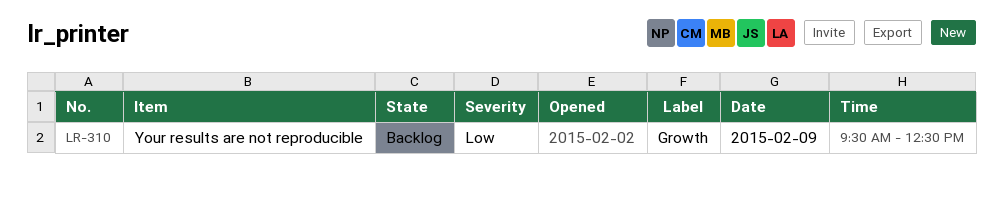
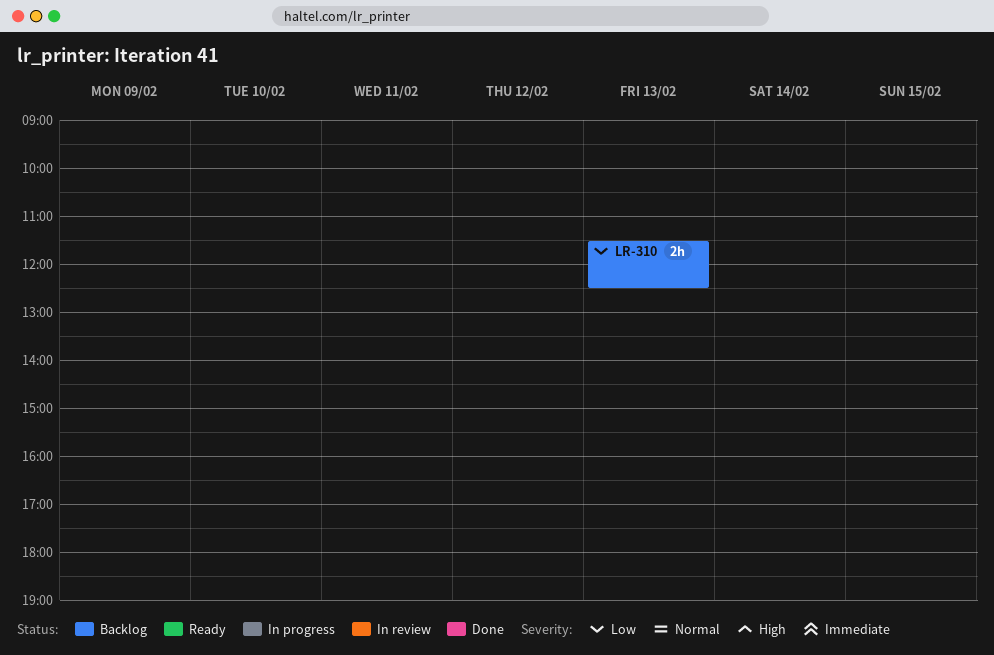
LR-310, day: Feb 9 -> Feb 13
LR-310, begins: 09:30 -> 11:30

